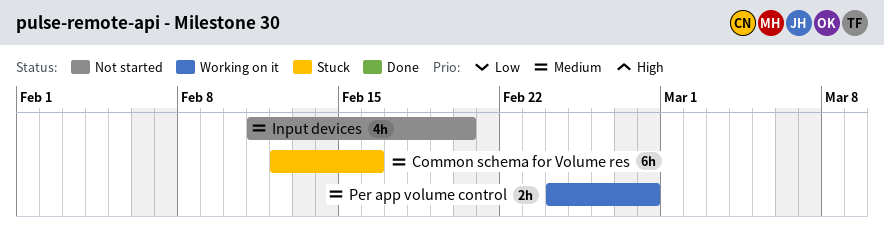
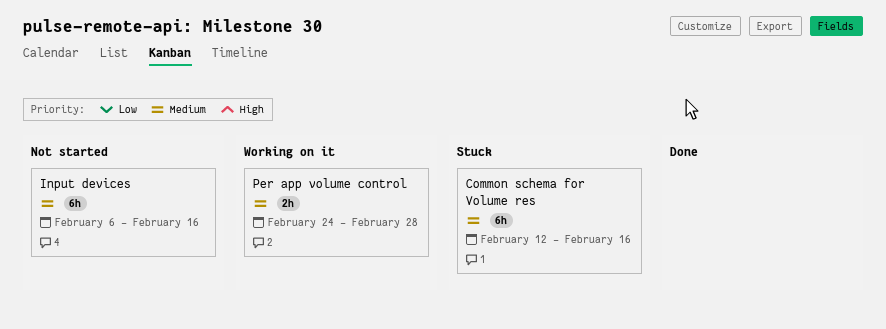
Input devices, estimate: 4h -> 6h
Input devices, start: Feb 11 -> Feb 6
Input devices, due: Feb 20 -> Feb 16

